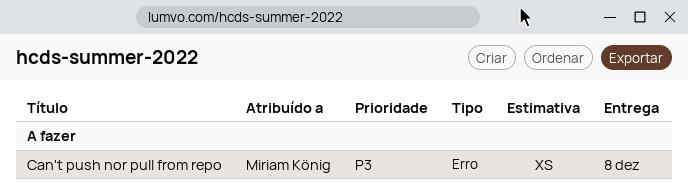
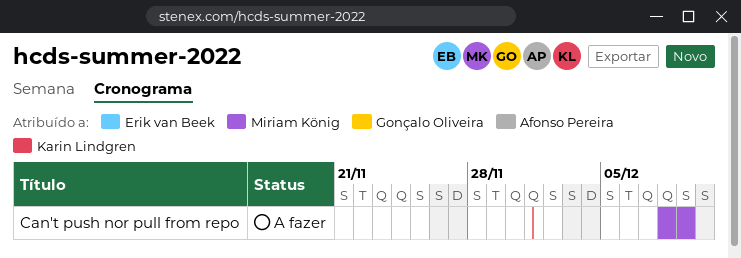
Can't push nor pull from repo, due: Dec 8 -> Dec 9

